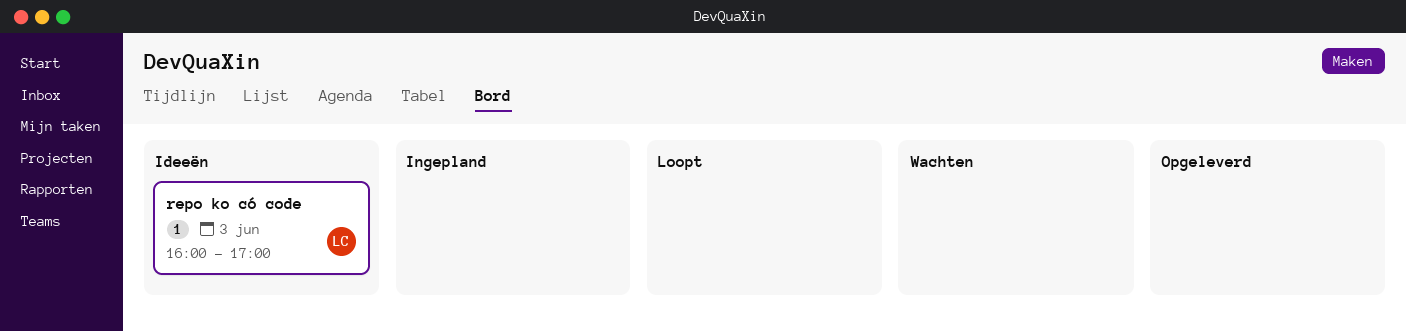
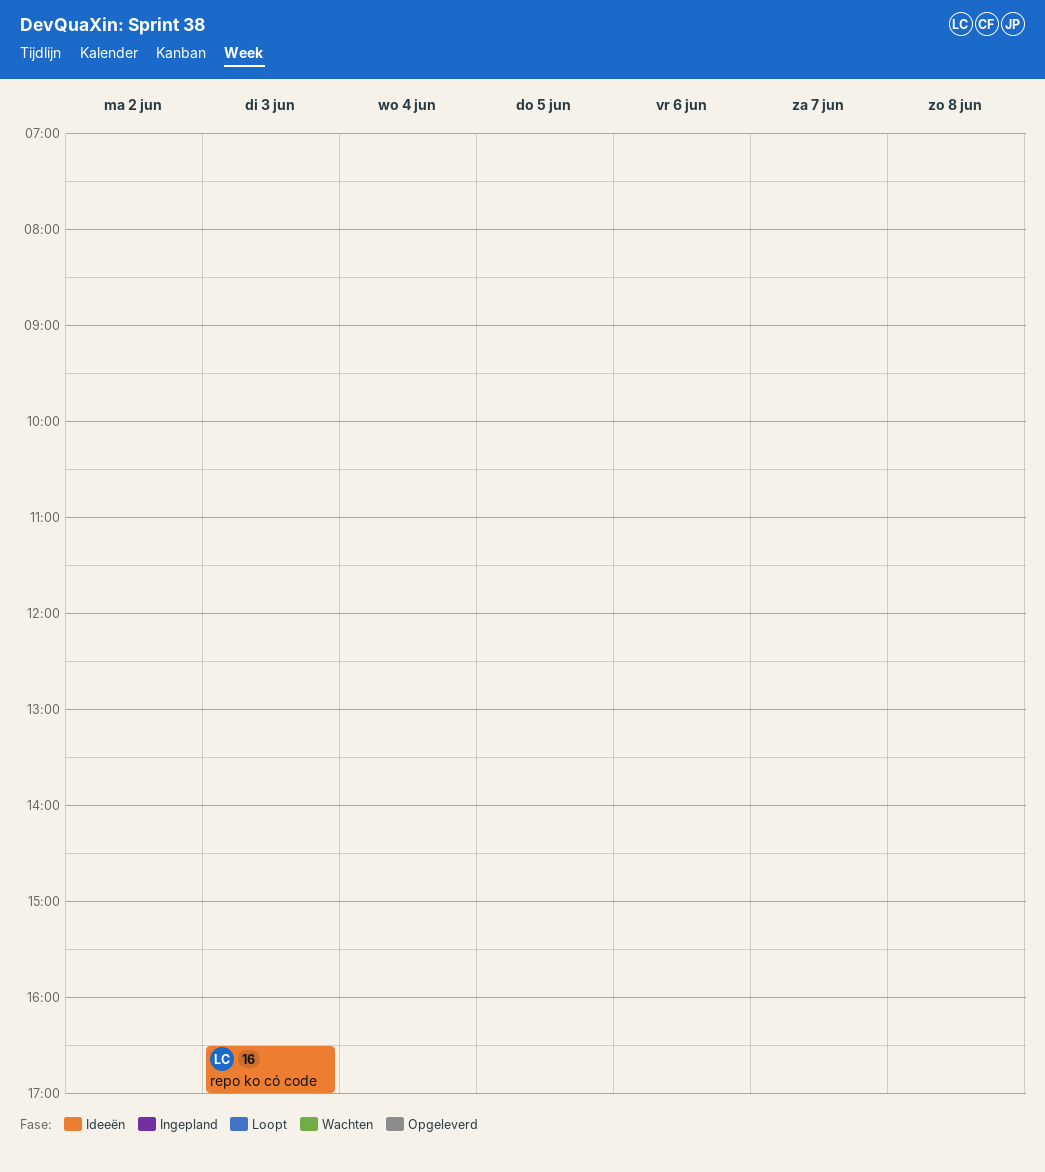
repo ko có code, estimate: 1 -> 16
repo ko có code, begins: 16:00 -> 16:30

